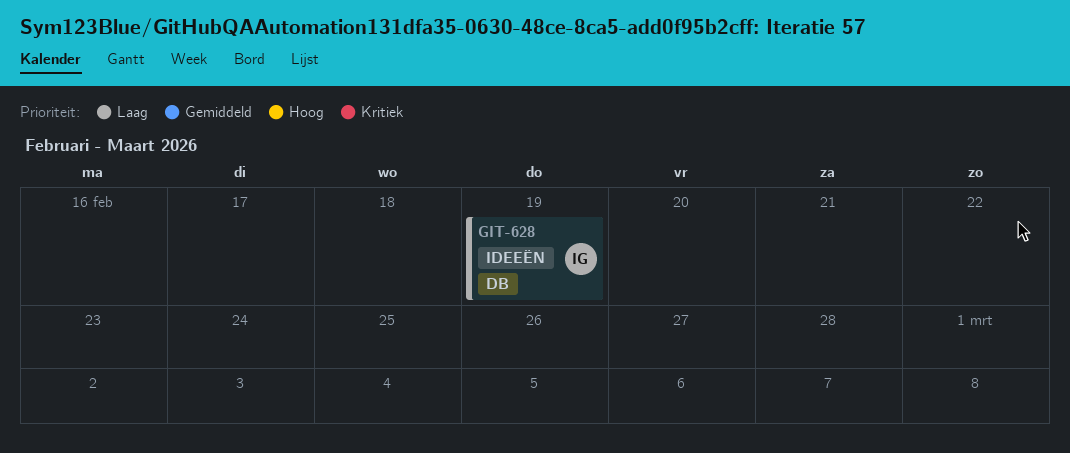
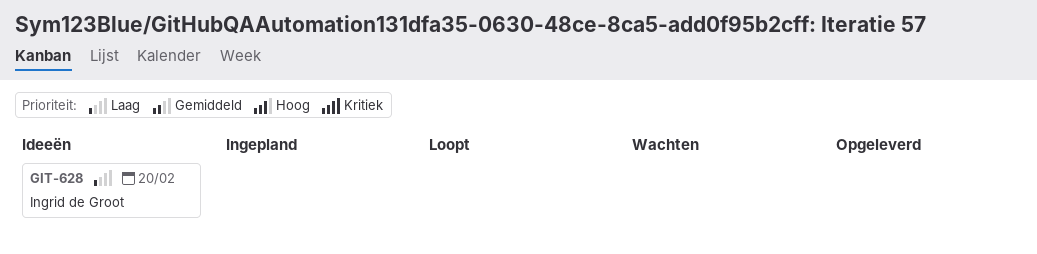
GIT-628, due: Feb 19 -> Feb 20

